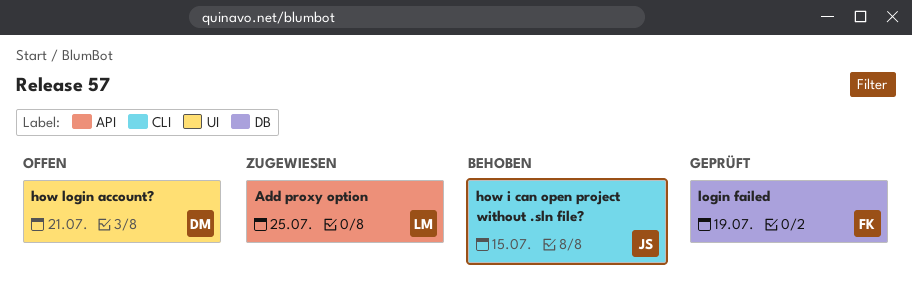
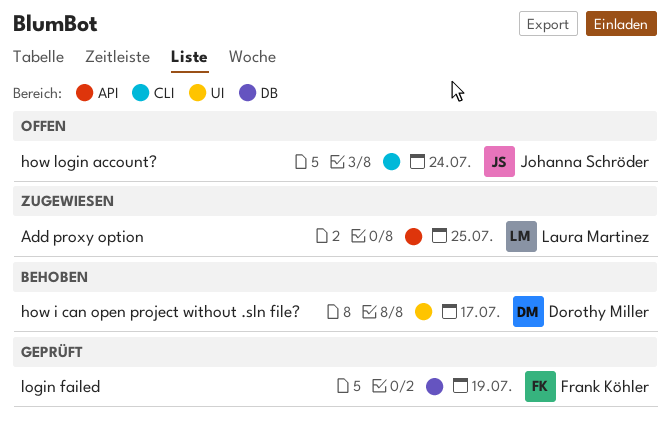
how i can open project without .sln file?, owner: Johanna Schröder -> Dorothy Miller
how i can open project without .sln file?, label: CLI -> UI
how i can open project without .sln file?, due: Jul 15 -> Jul 17
how login account?, owner: Dorothy Miller -> Johanna Schröder
how login account?, label: UI -> CLI
how login account?, due: Jul 21 -> Jul 24

